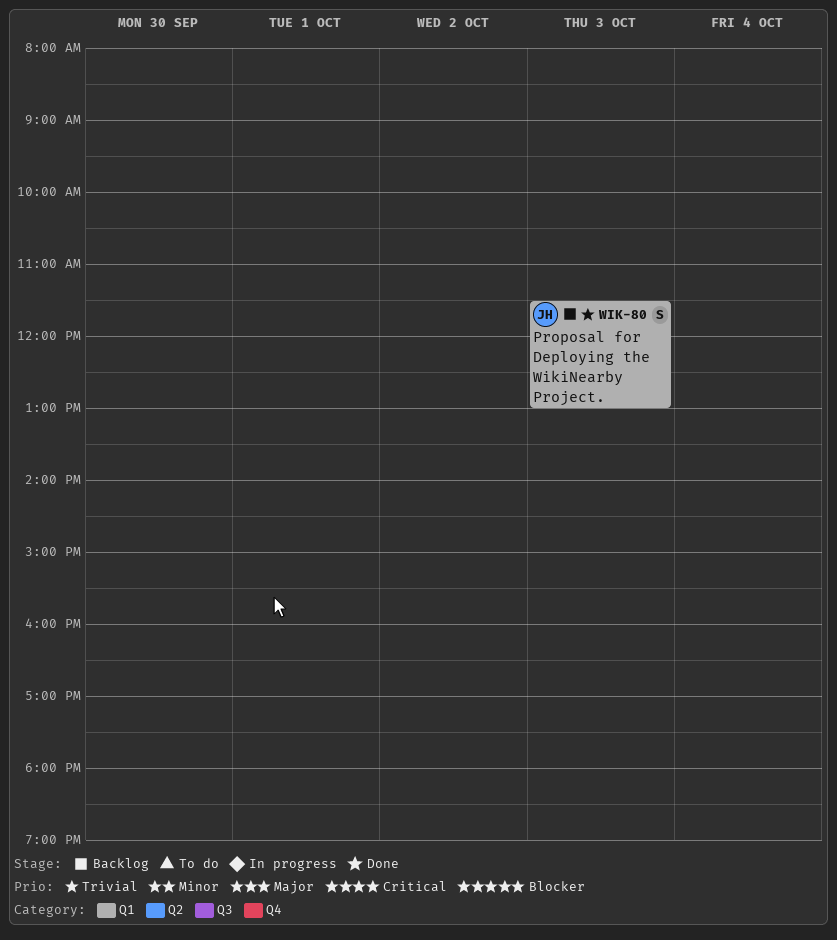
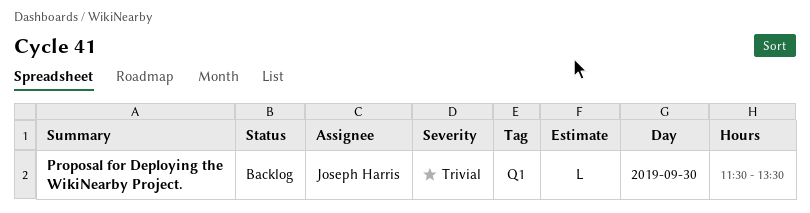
Proposal for Deploying the WikiNearby Project., estimate: S -> L
Proposal for Deploying the WikiNearby Project., day: Oct 3 -> Sep 30
Proposal for Deploying the WikiNearby Project., ends: 13:00 -> 13:30

